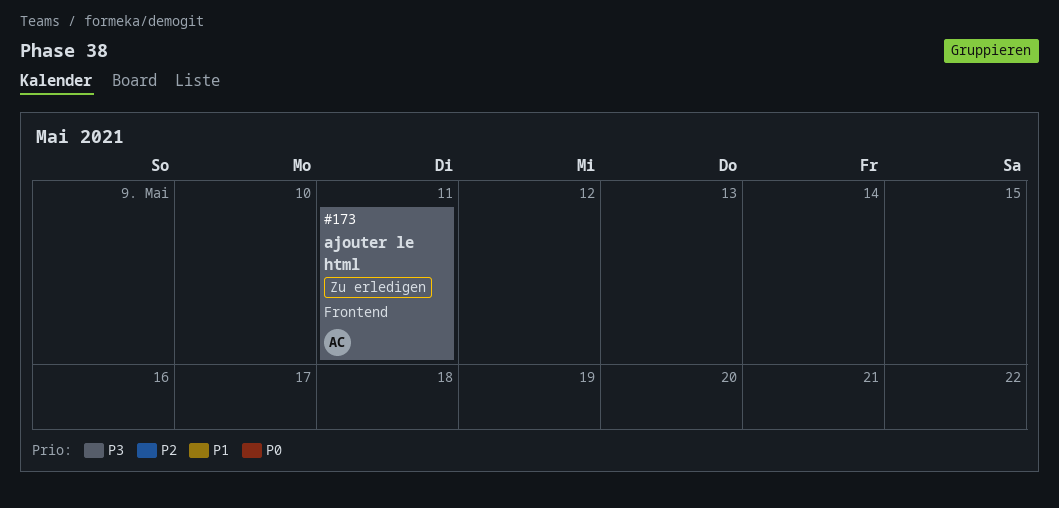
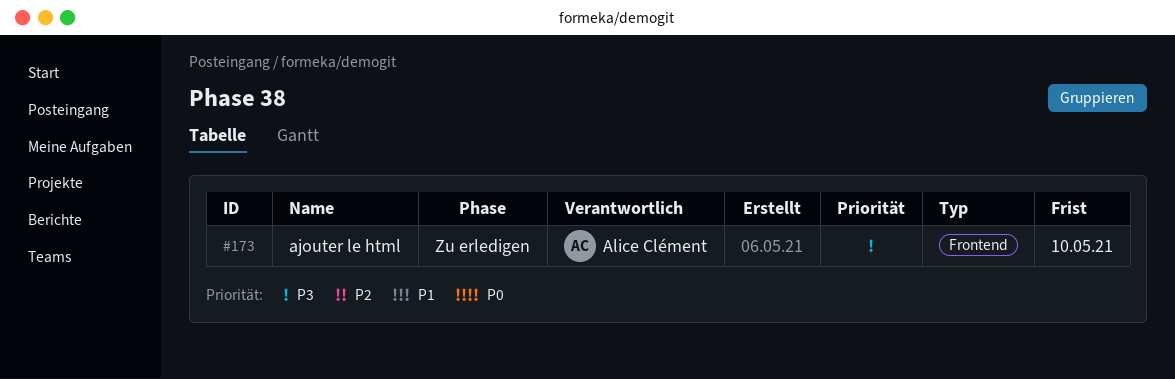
#173, due: May 11 -> May 10

